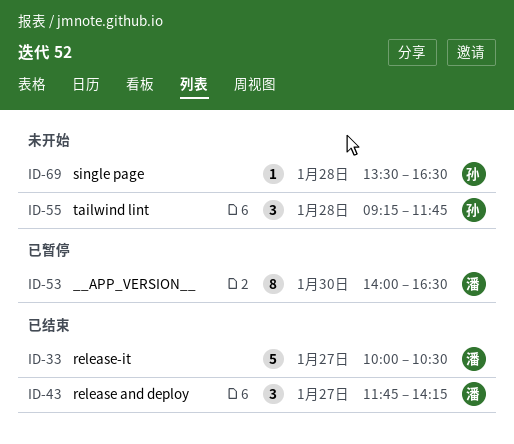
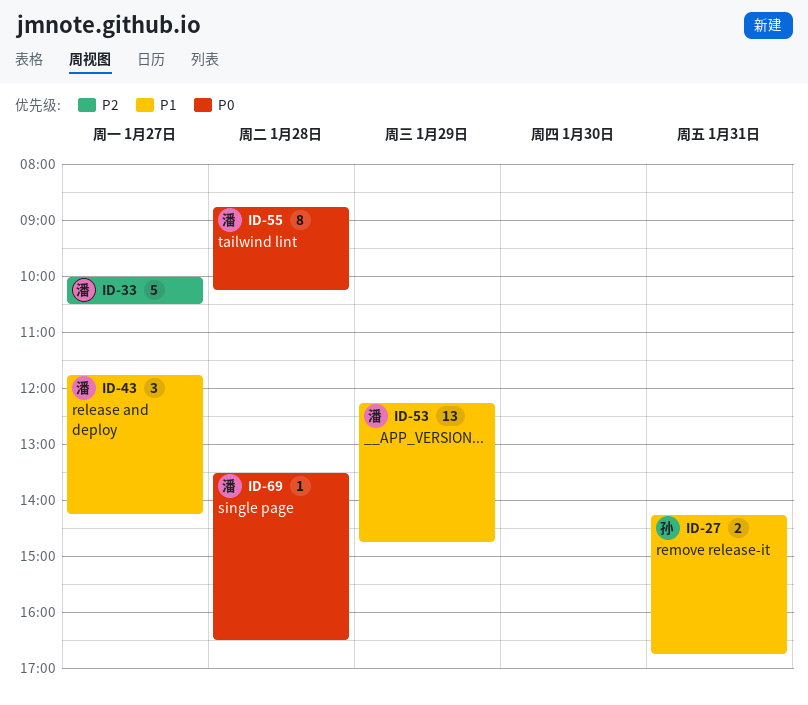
ID-27: none -> present
ID-53, estimate: 8 -> 13
ID-53, day: Jan 30 -> Jan 29
ID-53, begins: 14:00 -> 12:15
ID-53, ends: 16:30 -> 14:45
ID-55, owner: 孙 -> 潘
ID-55, estimate: 3 -> 8
ID-55, begins: 09:15 -> 08:45
ID-55, ends: 11:45 -> 10:15
ID-69, owner: 孙 -> 潘

